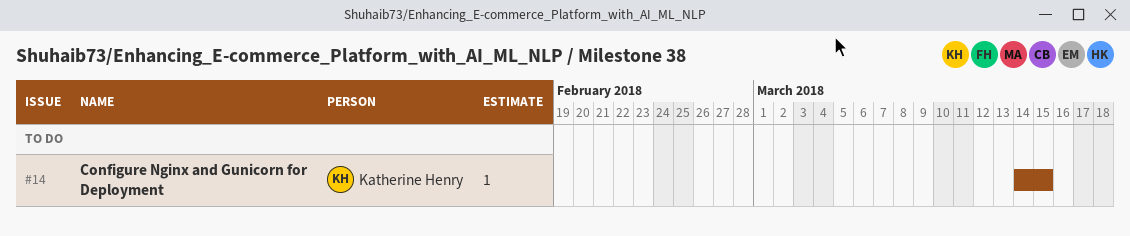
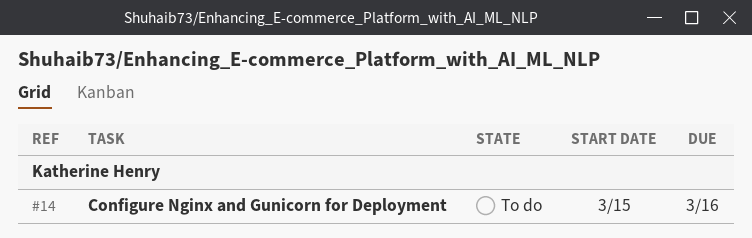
#14, start: Mar 14 -> Mar 15
#14, due: Mar 15 -> Mar 16

